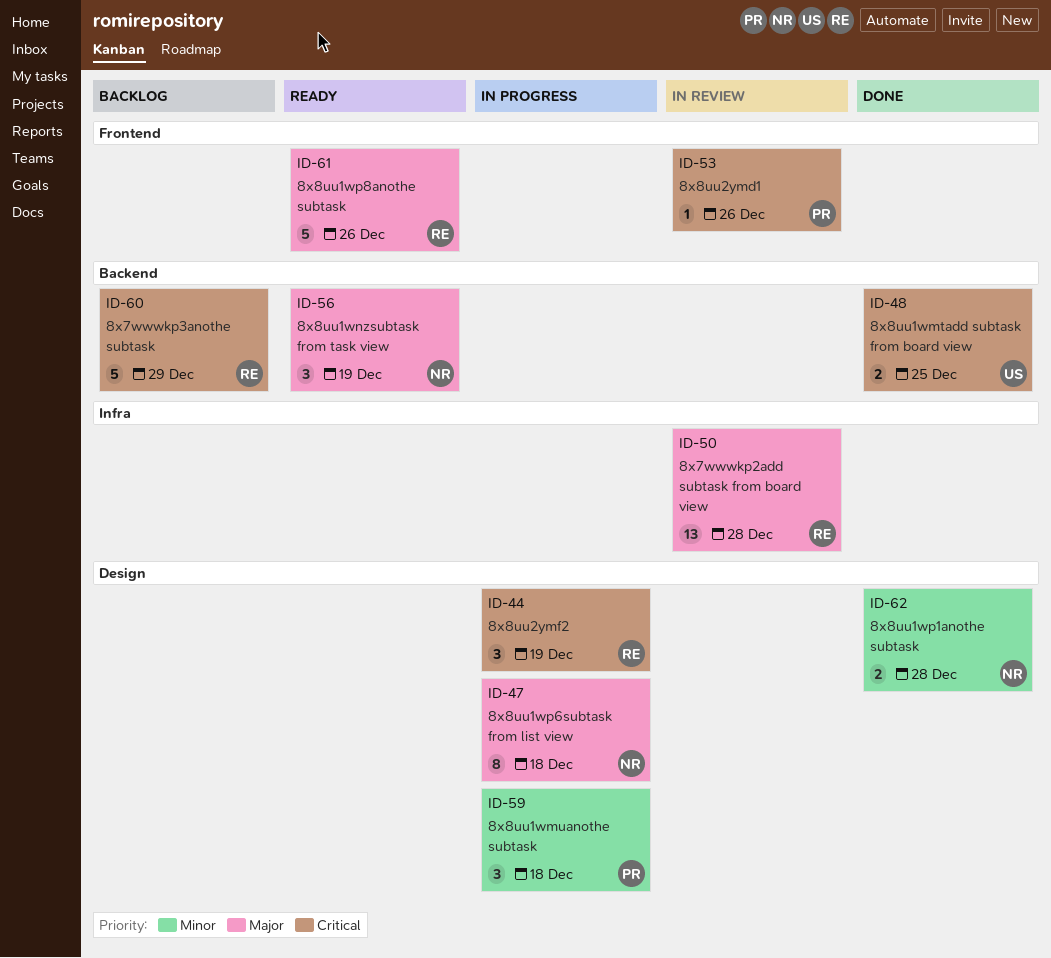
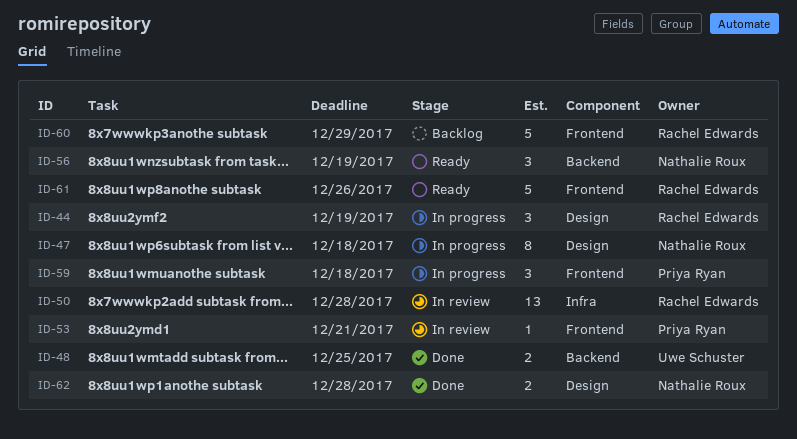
ID-53, due: Dec 26 -> Dec 21
ID-59, label: Design -> Frontend
ID-60, label: Backend -> Frontend

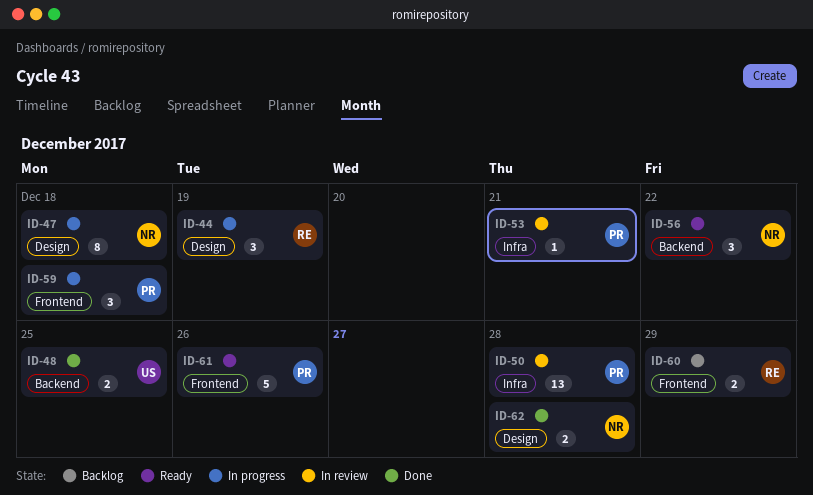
ID-50, owner: Rachel Edwards -> Priya Ryan
ID-53, label: Frontend -> Infra
ID-56, due: Dec 19 -> Dec 22
ID-60, estimate: 5 -> 2
ID-61, owner: Rachel Edwards -> Priya Ryan

